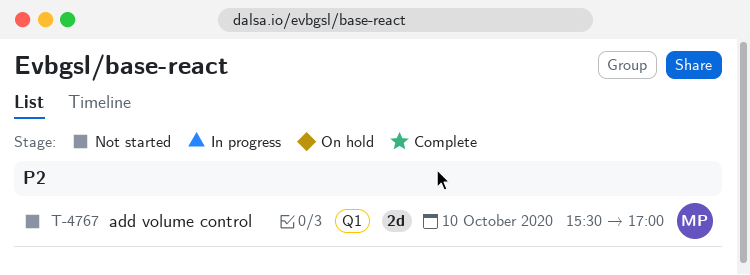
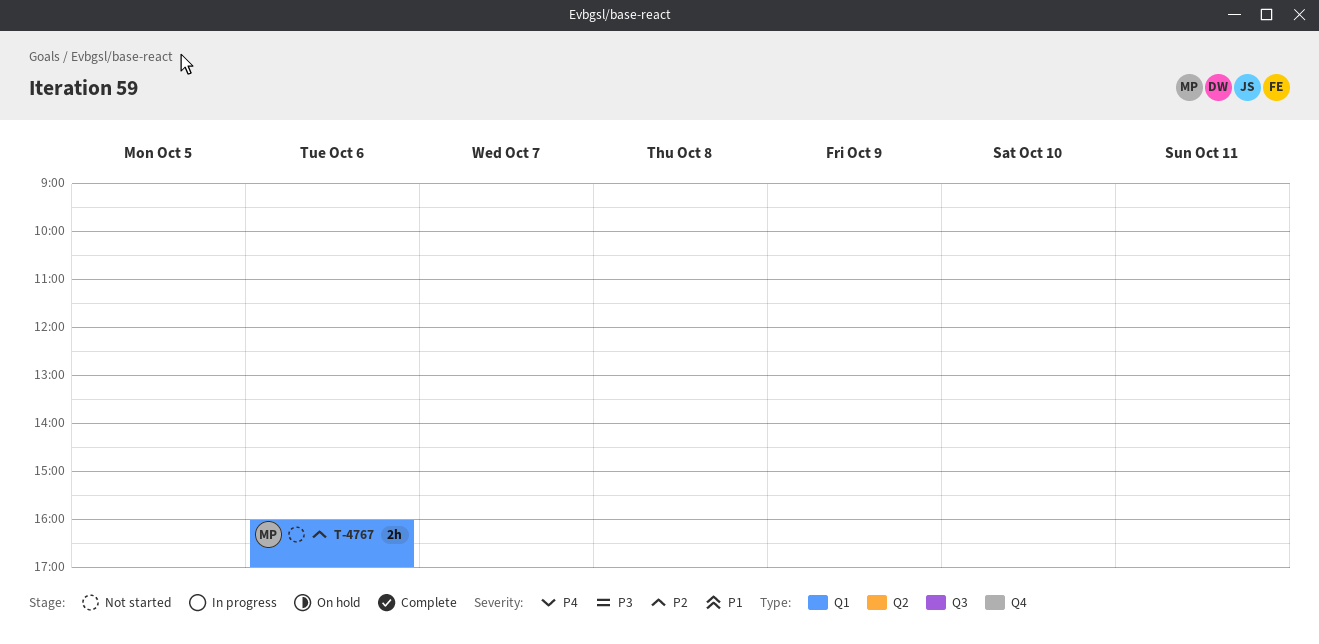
T-4767, estimate: 2d -> 2h
T-4767, day: Oct 10 -> Oct 6
T-4767, begins: 15:30 -> 16:00

